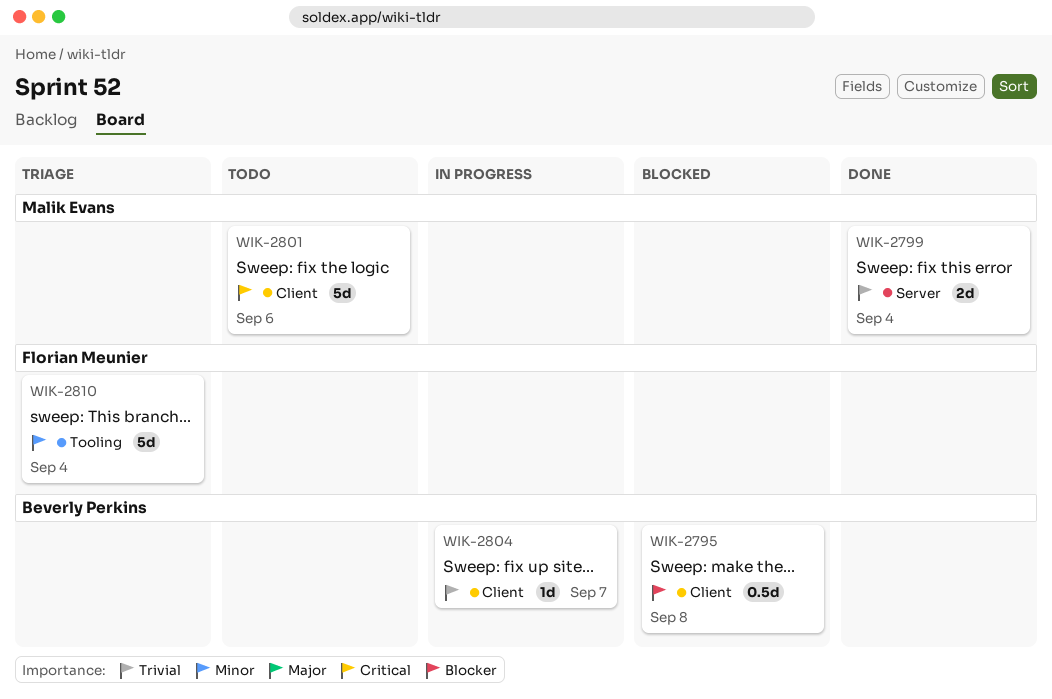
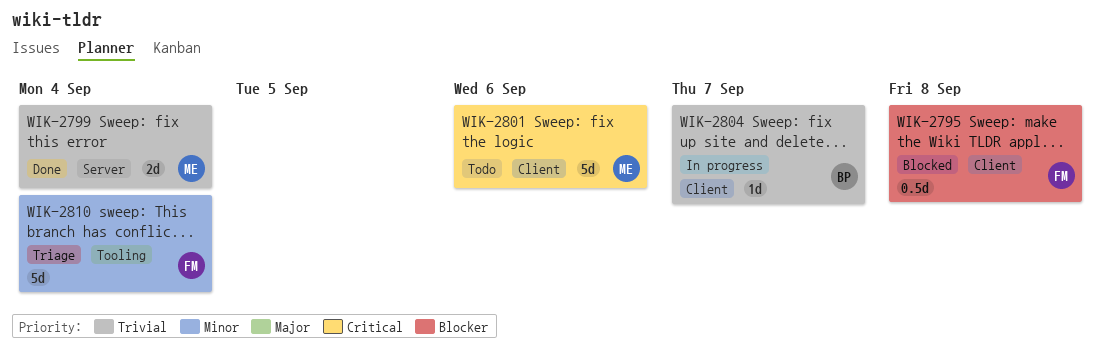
WIK-2795, owner: Beverly Perkins -> Florian Meunier

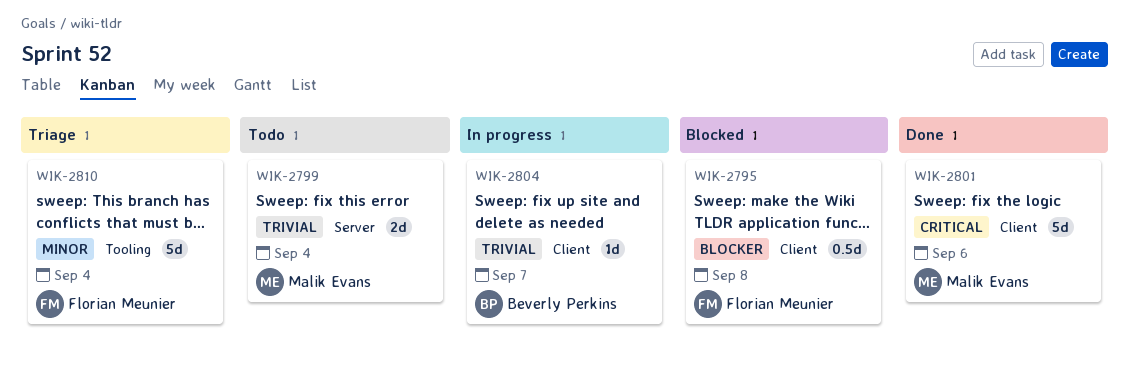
WIK-2799, status: Done -> Todo
WIK-2801, status: Todo -> Done

